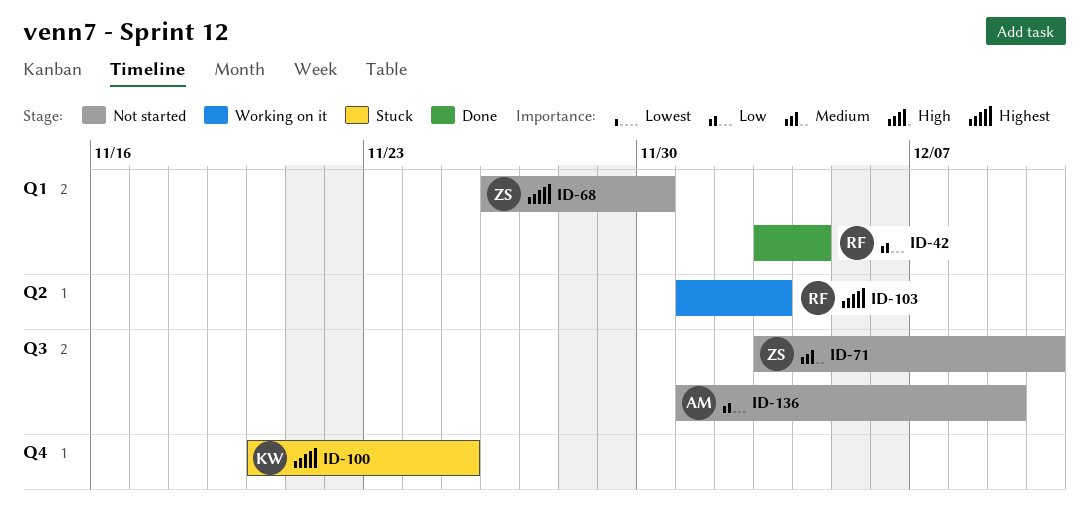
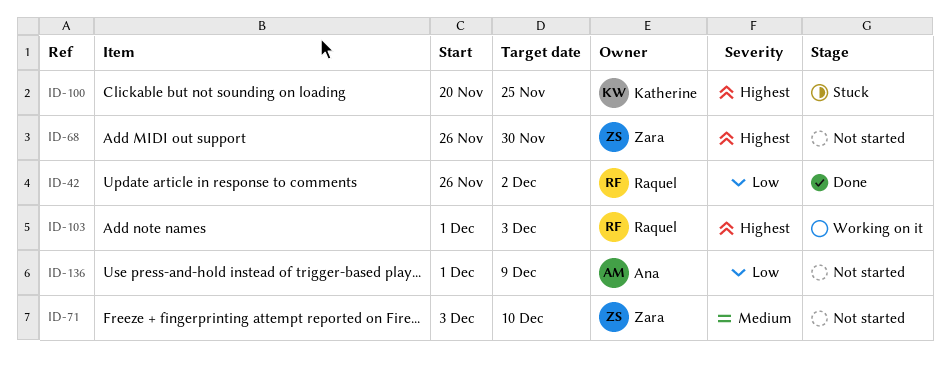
ID-42, start: Dec 3 -> Nov 26
ID-42, due: Dec 4 -> Dec 2

